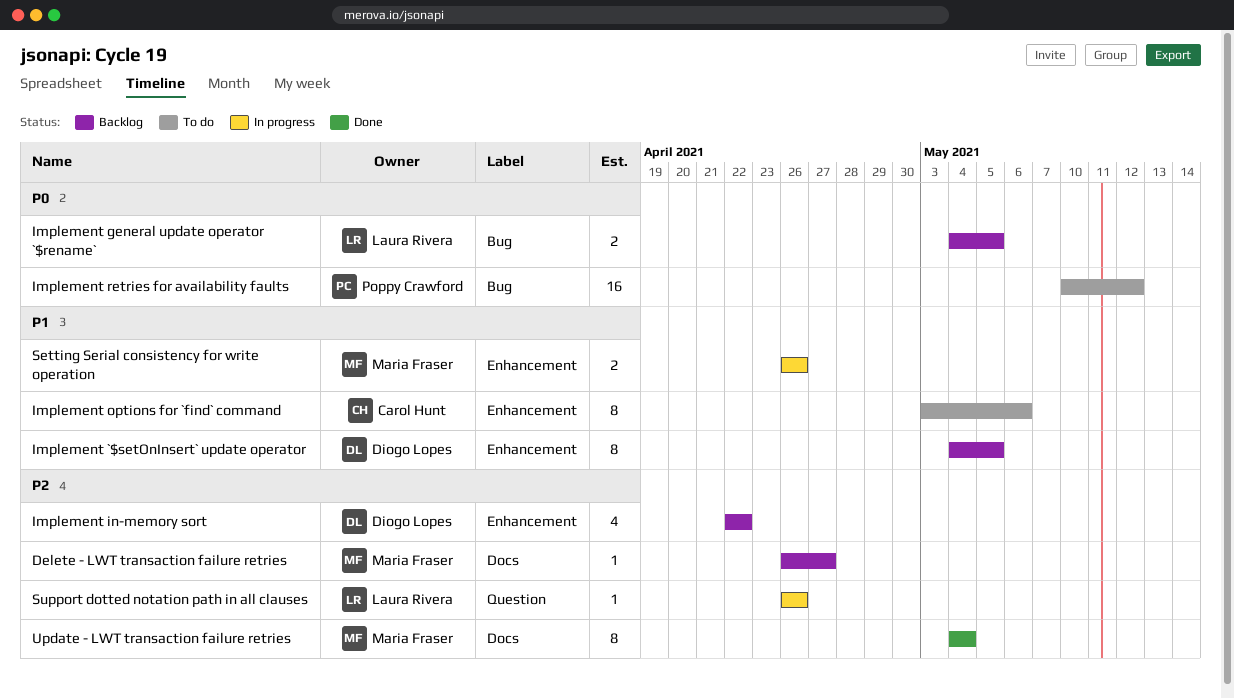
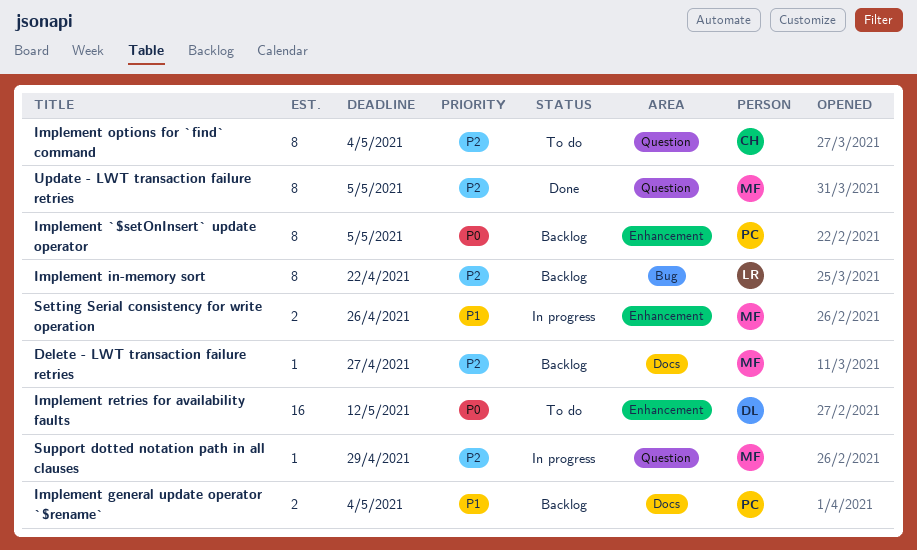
Implement `$setOnInsert` update operator, owner: Diogo Lopes -> Poppy Crawford
Implement `$setOnInsert` update operator, priority: P1 -> P0
Implement general update operator `$rename`, owner: Laura Rivera -> Poppy Crawford
Implement general update operator `$rename`, priority: P0 -> P1
Implement general update operator `$rename`, label: Bug -> Docs
Implement general update operator `$rename`, due: May 5 -> May 4
Implement in-memory sort, owner: Diogo Lopes -> Laura Rivera
Implement in-memory sort, label: Enhancement -> Bug
Implement in-memory sort, estimate: 4 -> 8
Implement options for `find` command, priority: P1 -> P2
Implement options for `find` command, label: Enhancement -> Question
Implement options for `find` command, due: May 6 -> May 4
Implement retries for availability faults, owner: Poppy Crawford -> Diogo Lopes
Implement retries for availability faults, label: Bug -> Enhancement
Support dotted notation path in all clauses, owner: Laura Rivera -> Maria Fraser
Support dotted notation path in all clauses, due: Apr 26 -> Apr 29
Update - LWT transaction failure retries, label: Docs -> Question
Update - LWT transaction failure retries, due: May 4 -> May 5

